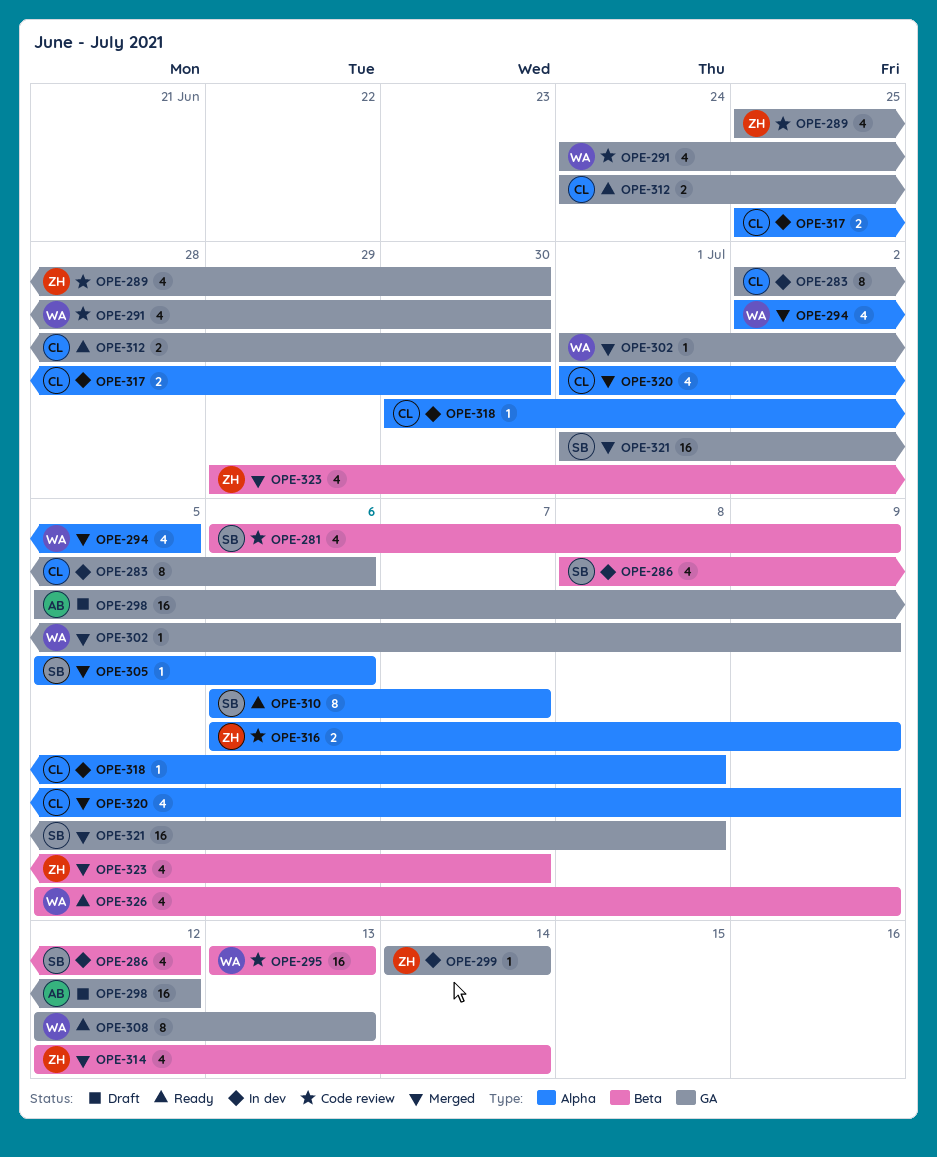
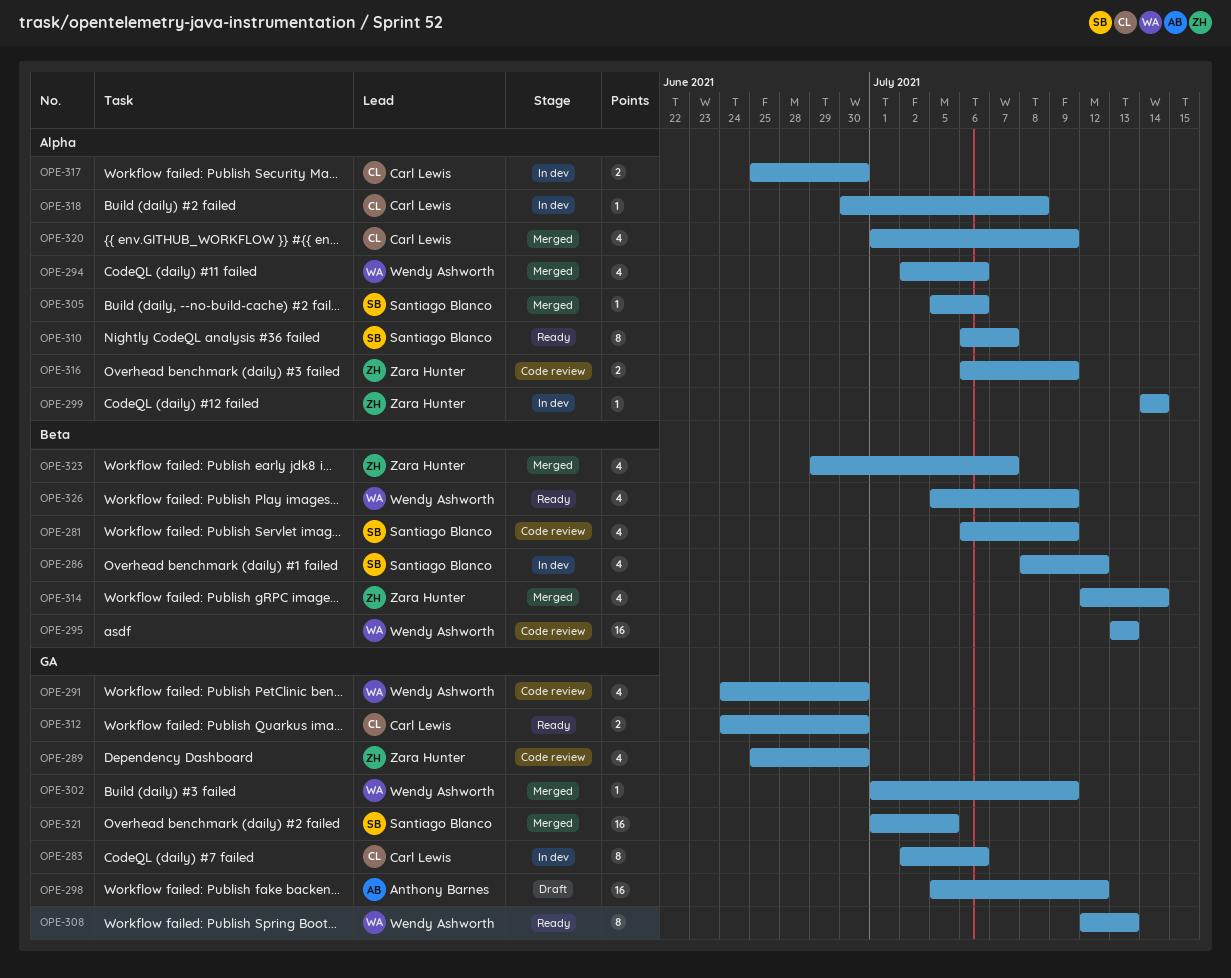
OPE-294, due: Jul 5 -> Jul 6
OPE-299, label: GA -> Alpha
OPE-321, due: Jul 8 -> Jul 5

